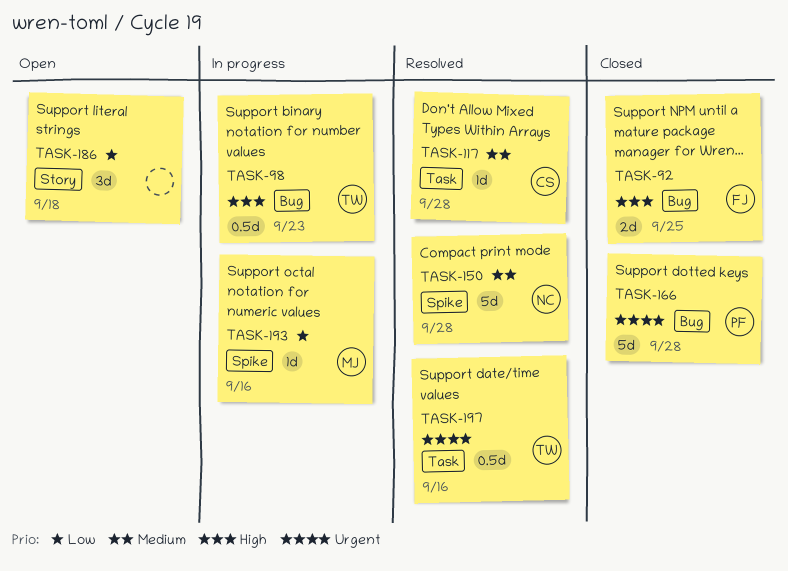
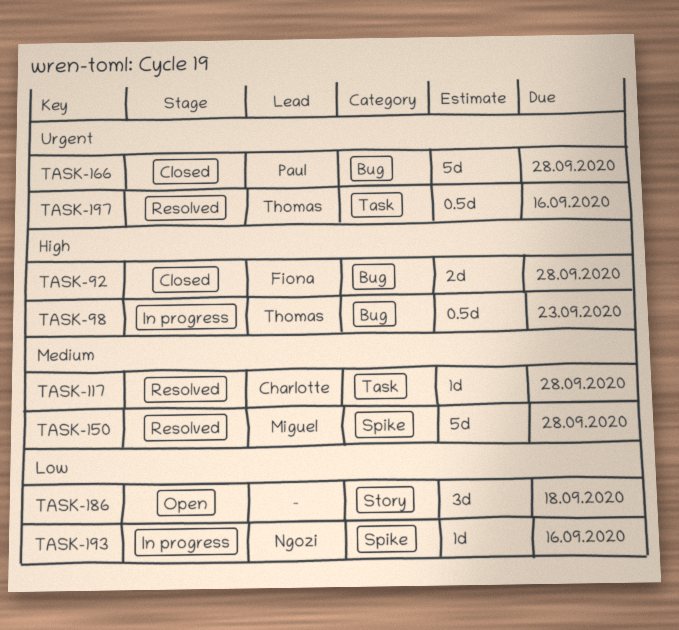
TASK-92, due: Sep 25 -> Sep 28
TASK-150, owner: Ngozi -> Miguel
TASK-193, owner: Miguel -> Ngozi

